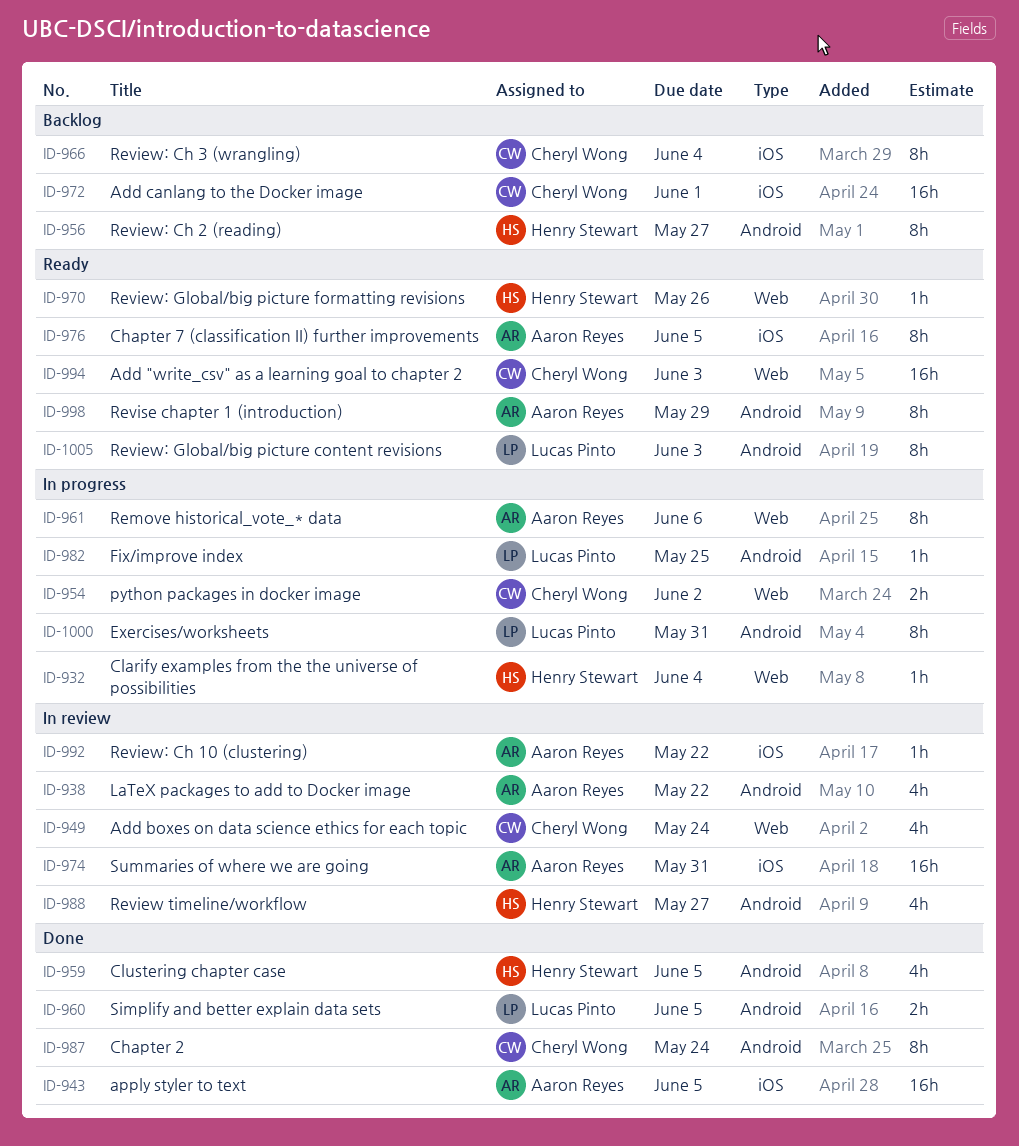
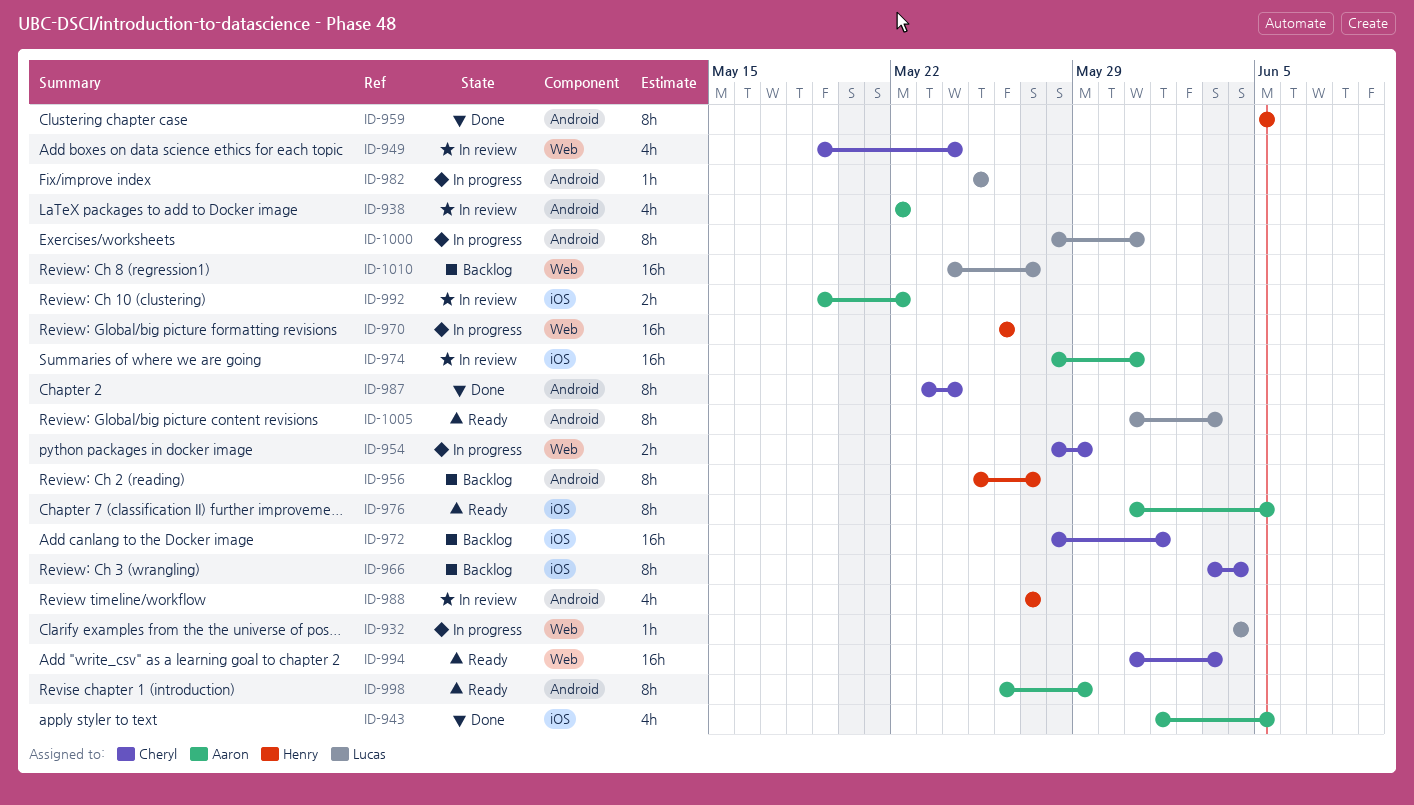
ID-932, owner: Henry Stewart -> Lucas Pinto
ID-943, estimate: 16h -> 4h
ID-954, due: Jun 2 -> May 29
ID-959, estimate: 4h -> 8h
ID-960: present -> none
ID-961: present -> none
ID-970, status: Ready -> In progress
ID-970, estimate: 1h -> 16h
ID-992, estimate: 1h -> 2h
ID-1010: none -> present

